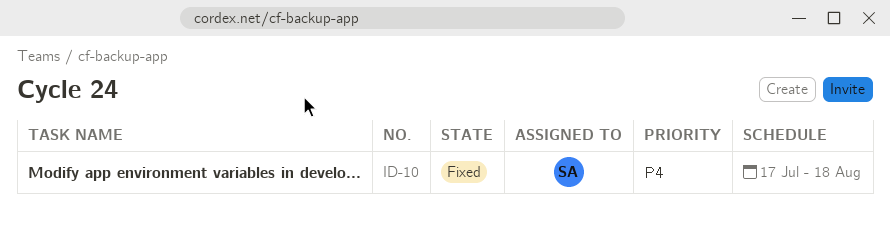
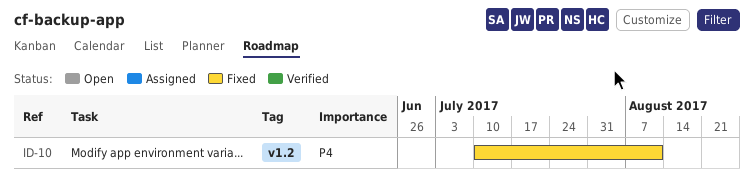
ID-10, start: Jul 17 -> Jul 10
ID-10, due: Aug 18 -> Aug 11

